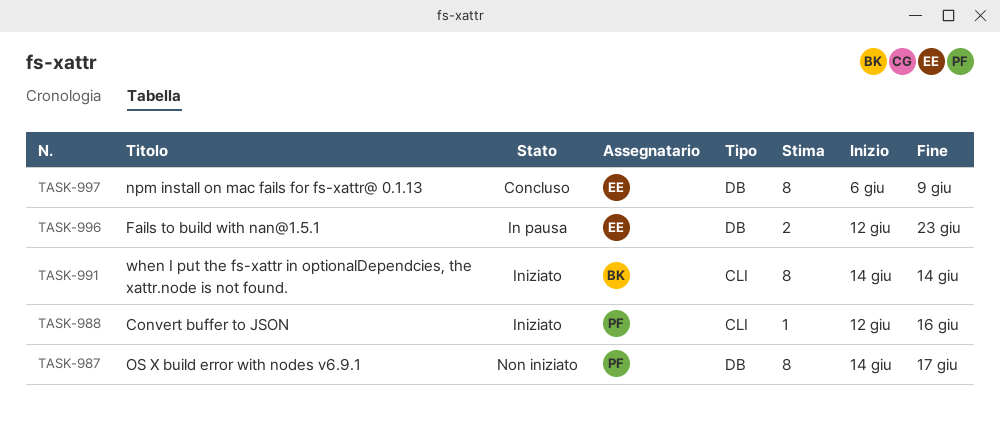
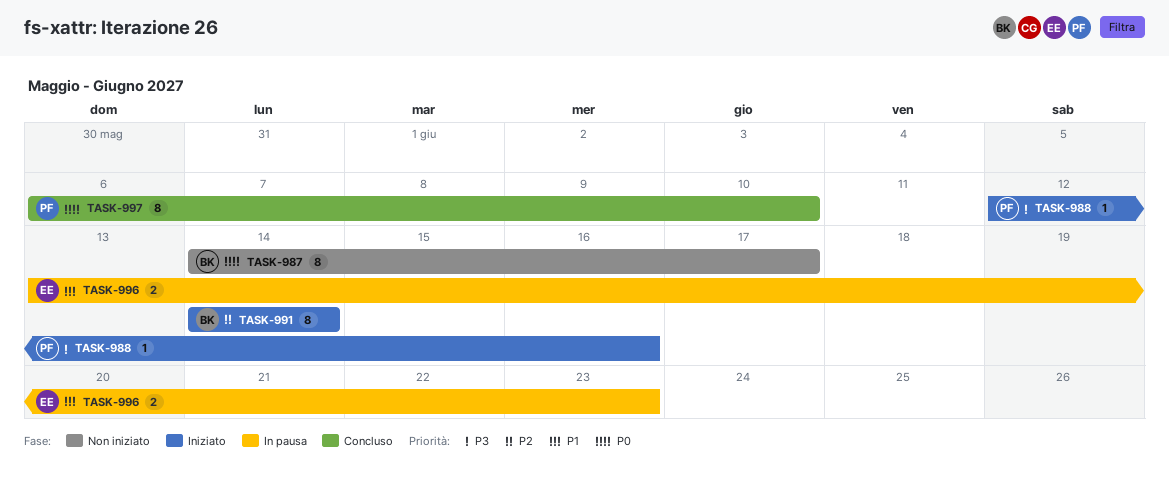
TASK-987, owner: PF -> BK
TASK-996, start: Jun 12 -> Jun 13
TASK-997, owner: EE -> PF
TASK-997, due: Jun 9 -> Jun 10

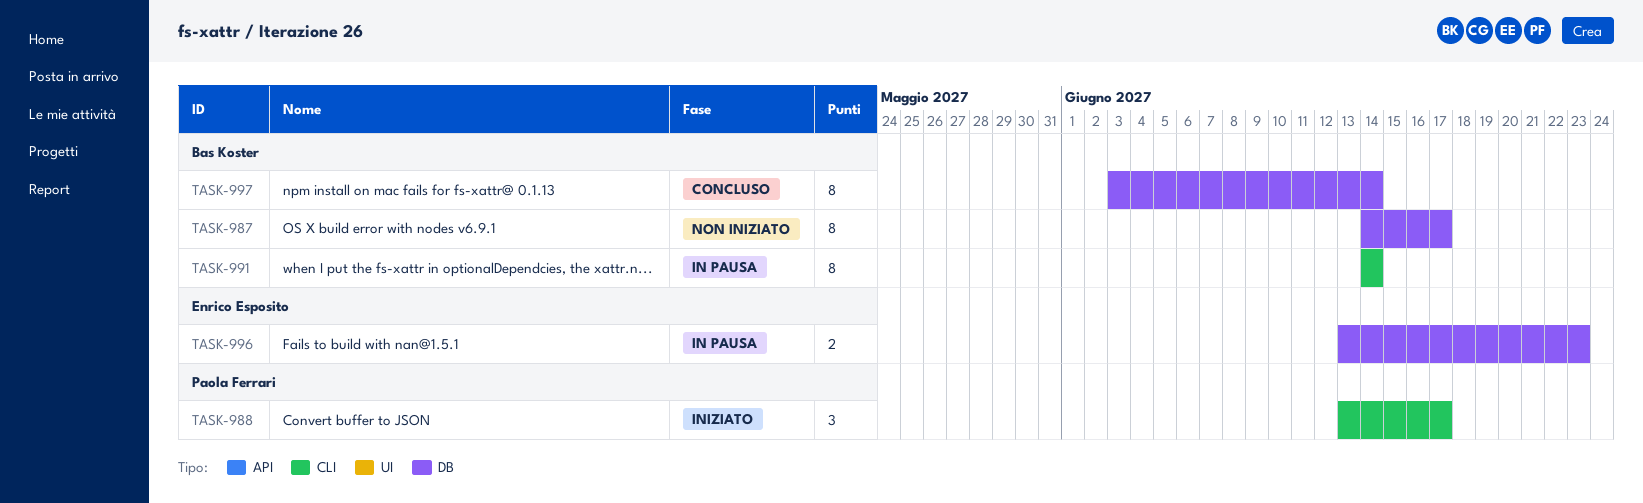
TASK-988, estimate: 1 -> 3
TASK-988, start: Jun 12 -> Jun 13
TASK-988, due: Jun 16 -> Jun 17
TASK-991, status: Iniziato -> In pausa
TASK-997, owner: Paola Ferrari -> Bas Koster
TASK-997, start: Jun 6 -> Jun 3
TASK-997, due: Jun 10 -> Jun 14

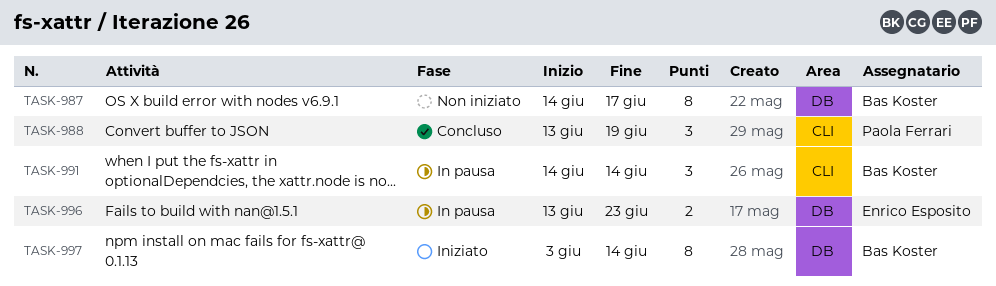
TASK-988, status: Iniziato -> Concluso
TASK-988, due: Jun 17 -> Jun 19
TASK-991, estimate: 8 -> 3
TASK-997, status: Concluso -> Iniziato

